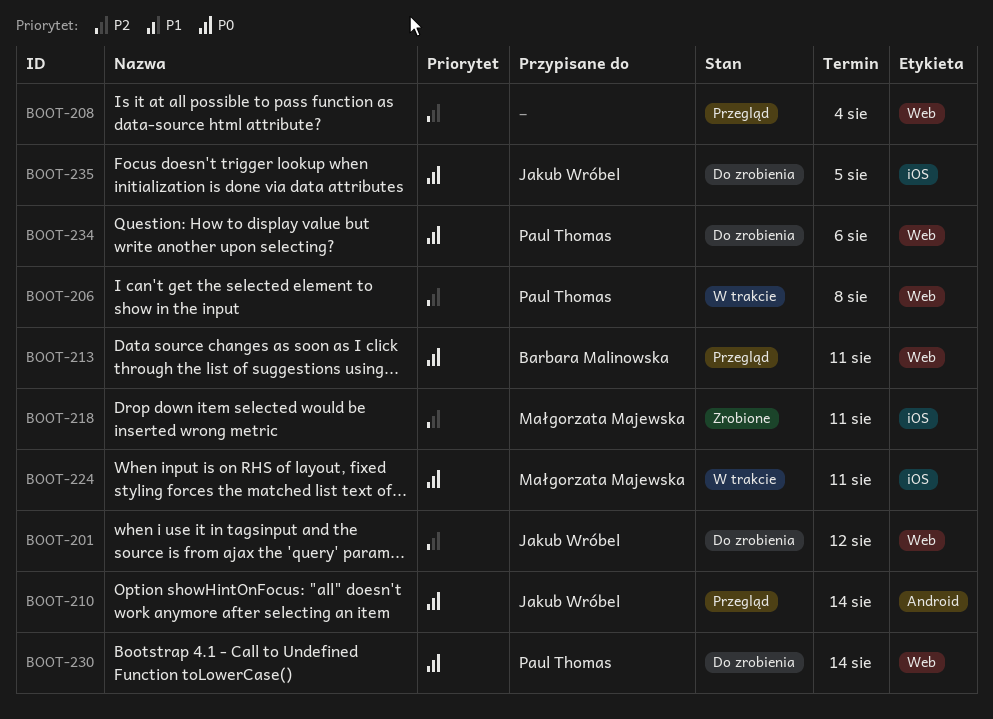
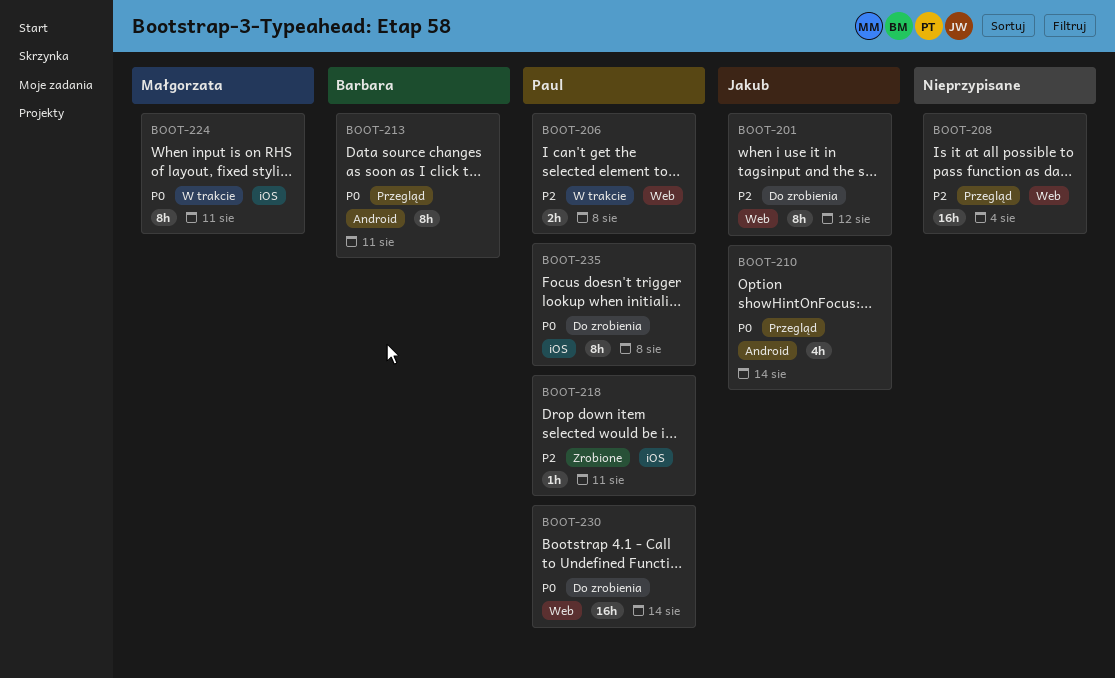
BOOT-213, label: Web -> Android
BOOT-218, owner: Małgorzata Majewska -> Paul Thomas
BOOT-234: present -> none
BOOT-235, owner: Jakub Wróbel -> Paul Thomas
BOOT-235, due: Aug 5 -> Aug 8

